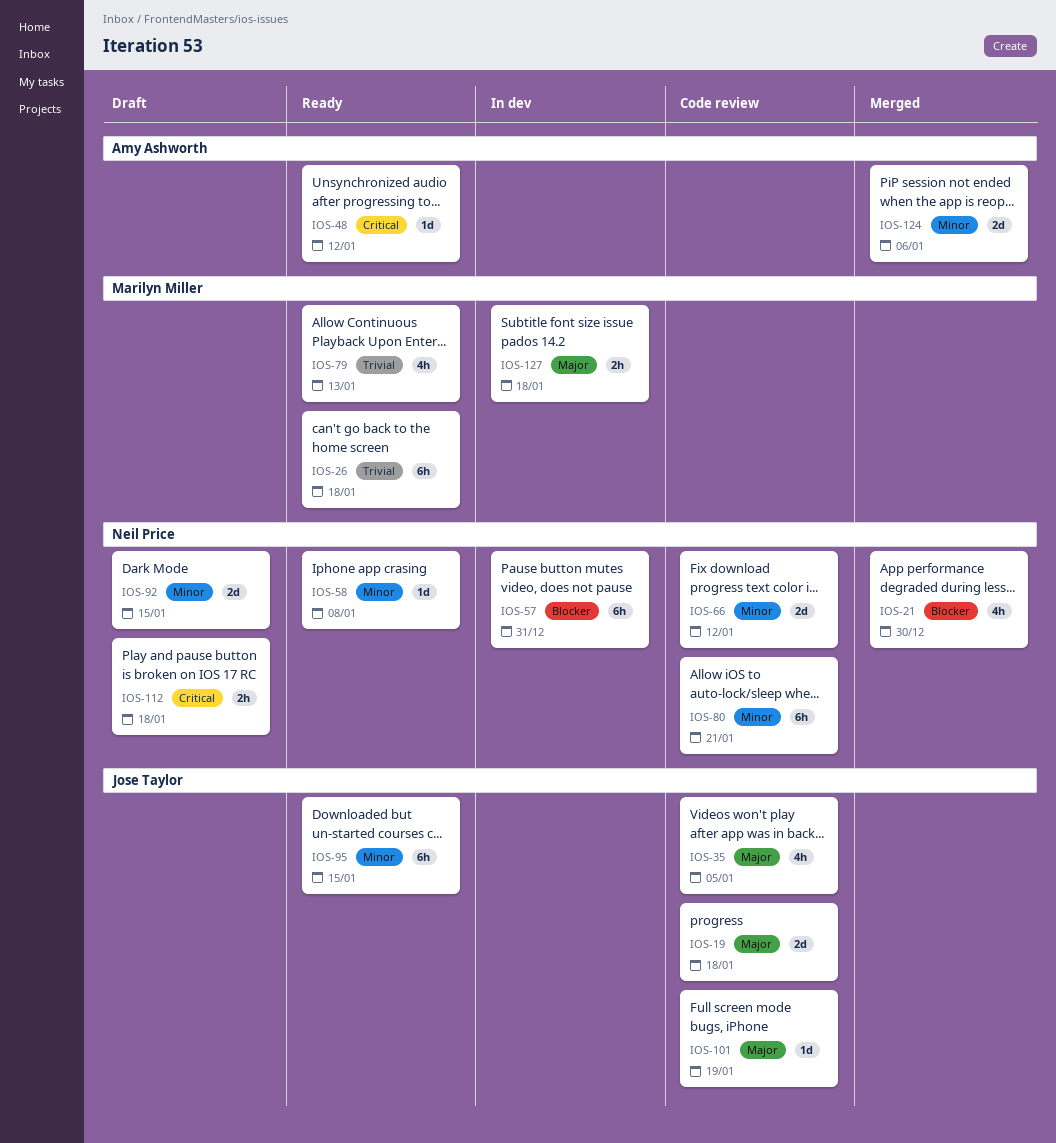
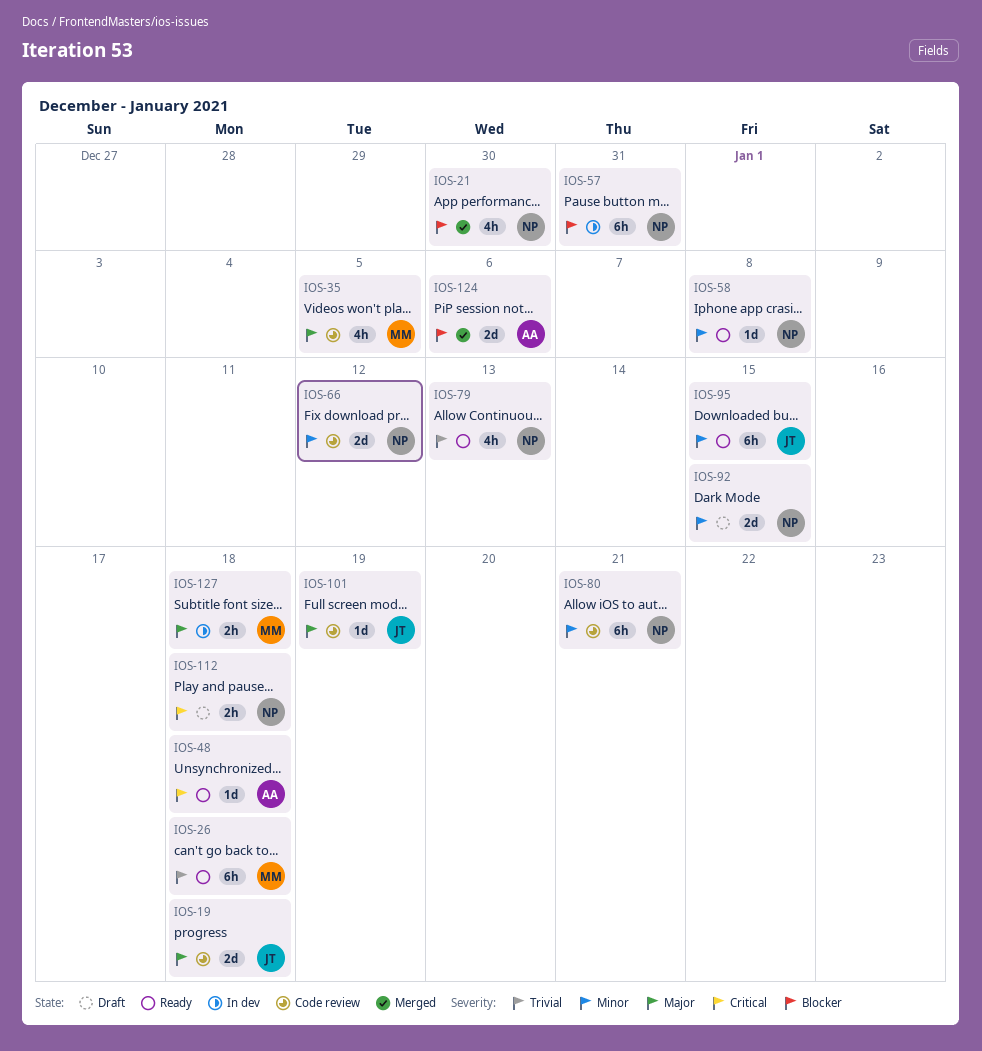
IOS-35, owner: Jose Taylor -> Marilyn Miller
IOS-48, due: Jan 12 -> Jan 18
IOS-79, owner: Marilyn Miller -> Neil Price
IOS-124, priority: Minor -> Blocker

